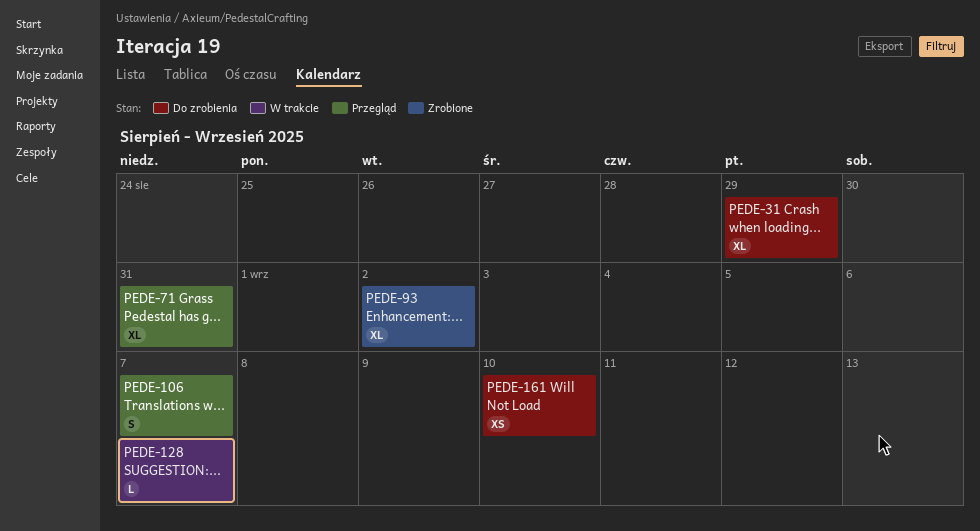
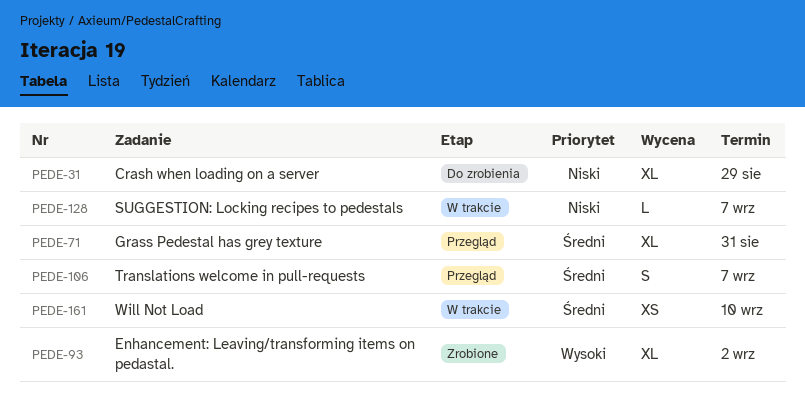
PEDE-161, status: Do zrobienia -> W trakcie

